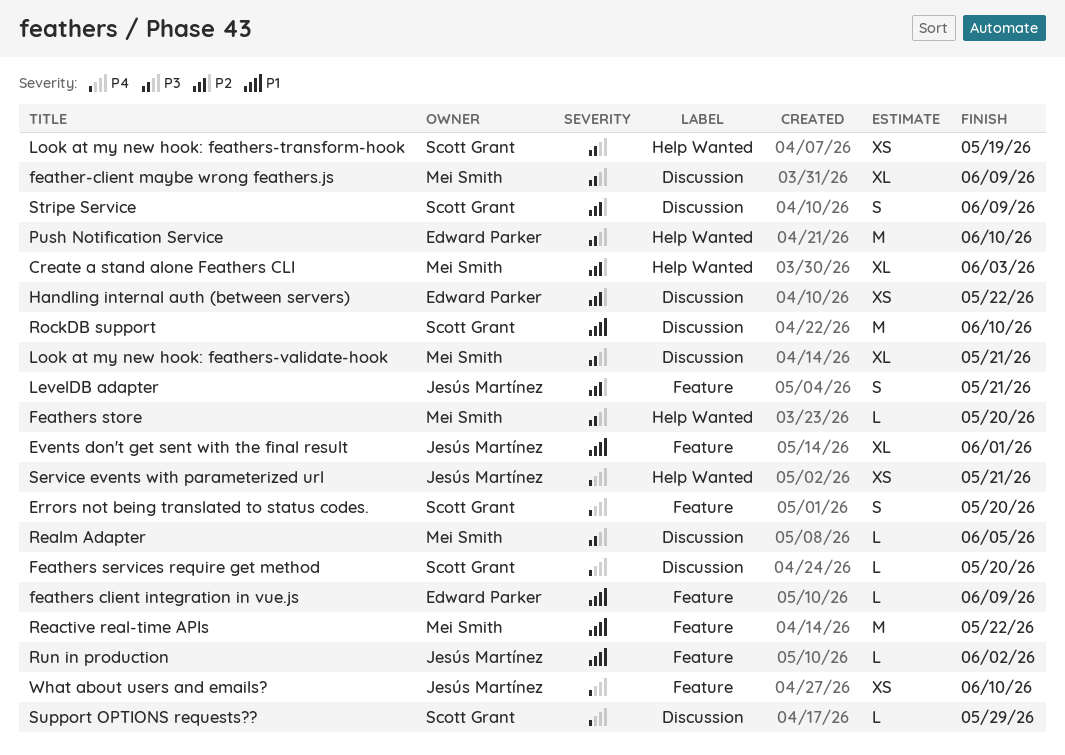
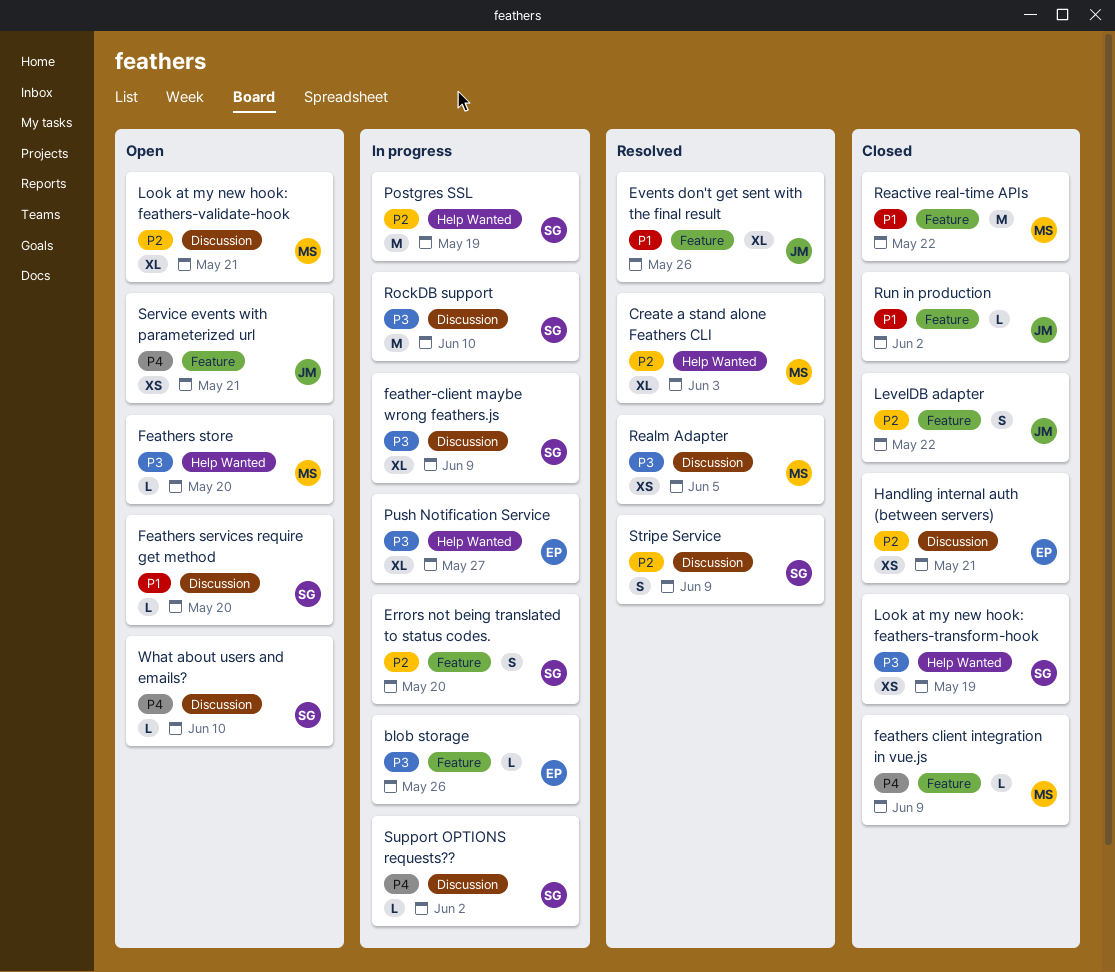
blob storage: none -> present
Errors not being translated to status codes., priority: P4 -> P2
Events don't get sent with the final result, due: Jun 1 -> May 26
feather-client maybe wrong feathers.js, owner: Mei Smith -> Scott Grant
feathers client integration in vue.js, owner: Edward Parker -> Mei Smith
feathers client integration in vue.js, priority: P1 -> P4
Feathers services require get method, priority: P4 -> P1
Handling internal auth (between servers), due: May 22 -> May 21
LevelDB adapter, due: May 21 -> May 22
Look at my new hook: feathers-validate-hook, priority: P3 -> P2
Postgres SSL: none -> present
Push Notification Service, estimate: M -> XL
Push Notification Service, due: Jun 10 -> May 27
Realm Adapter, estimate: L -> XS
RockDB support, priority: P1 -> P3
Service events with parameterized url, label: Help Wanted -> Feature
Support OPTIONS requests??, due: May 29 -> Jun 2
What about users and emails?, owner: Jesús Martínez -> Scott Grant
What about users and emails?, label: Feature -> Discussion
What about users and emails?, estimate: XS -> L

